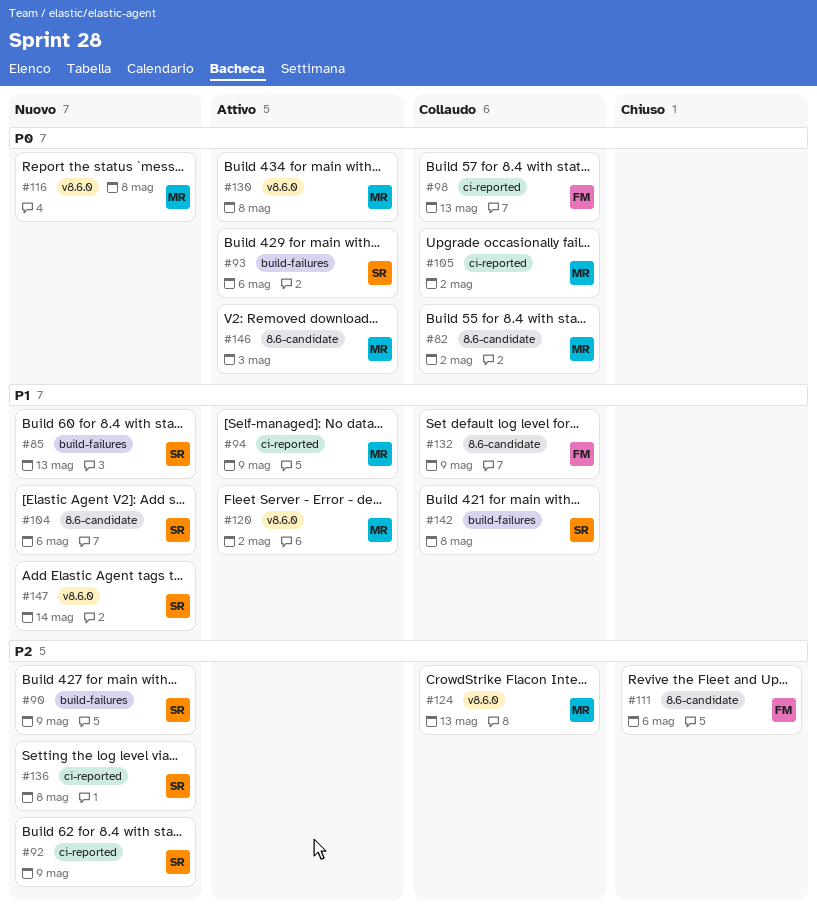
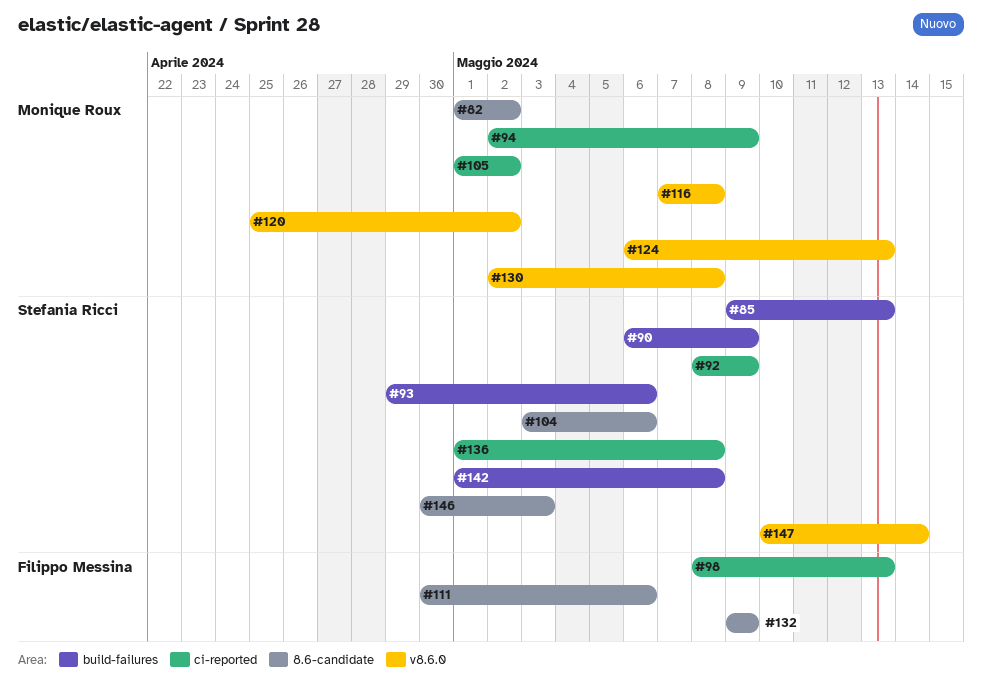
#146, owner: Monique Roux -> Stefania Ricci

